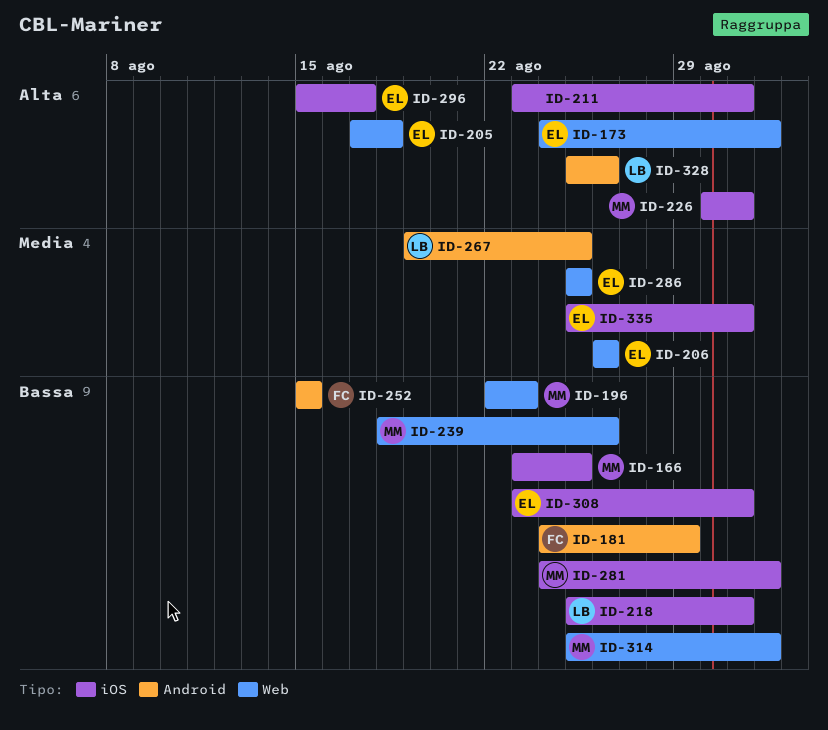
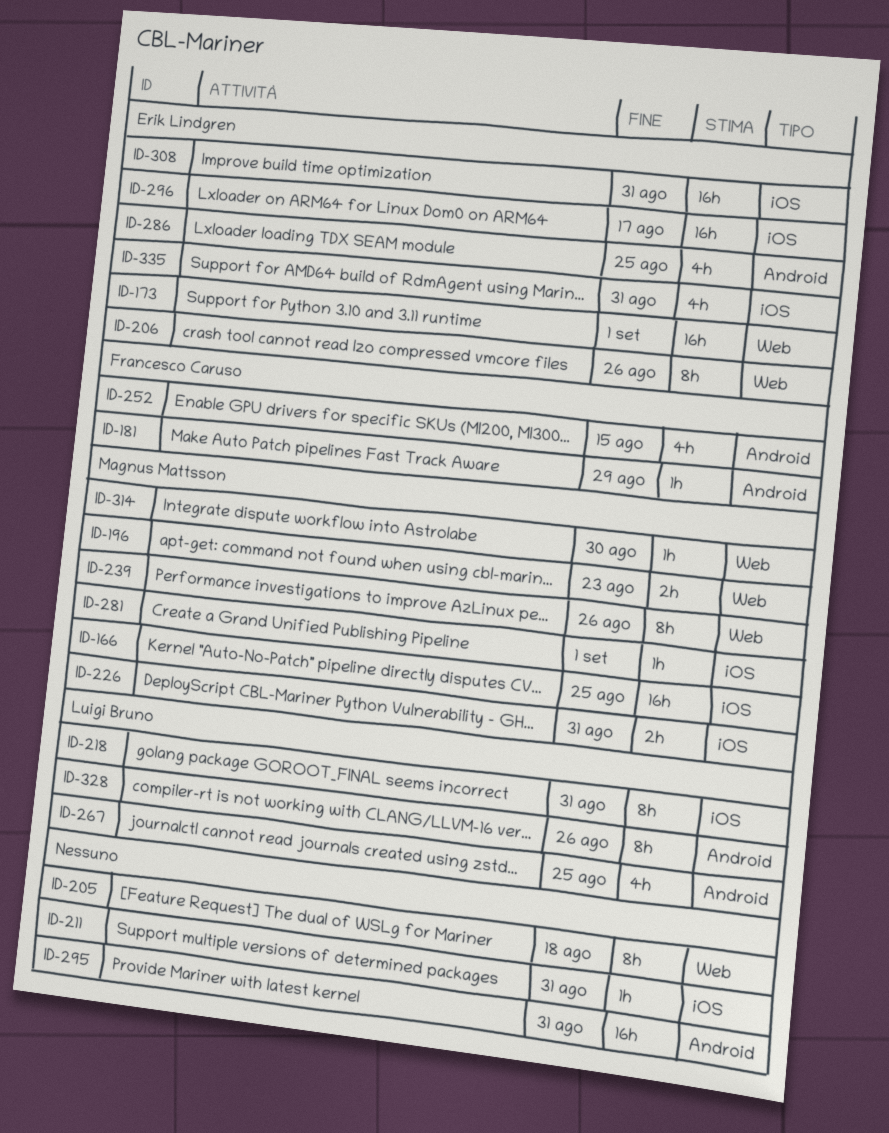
ID-205, owner: Erik Lindgren -> none
ID-286, label: Web -> Android
ID-295: none -> present
ID-314, due: Sep 1 -> Aug 30

